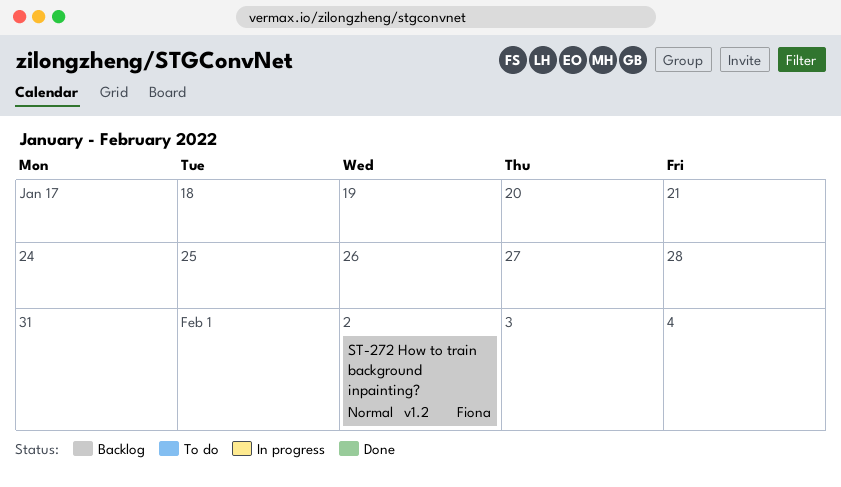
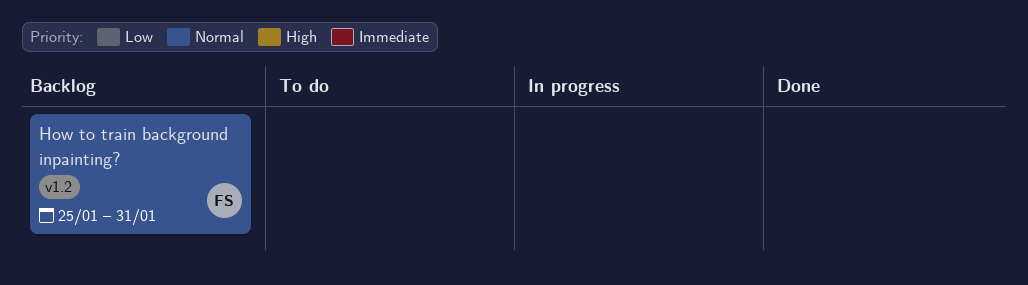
How to train background inpainting?, due: Feb 2 -> Jan 31

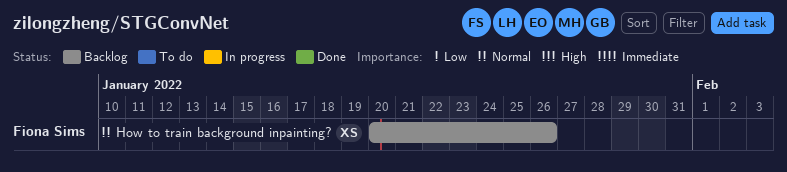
How to train background inpainting?, start: Jan 25 -> Jan 20
How to train background inpainting?, due: Jan 31 -> Jan 26

